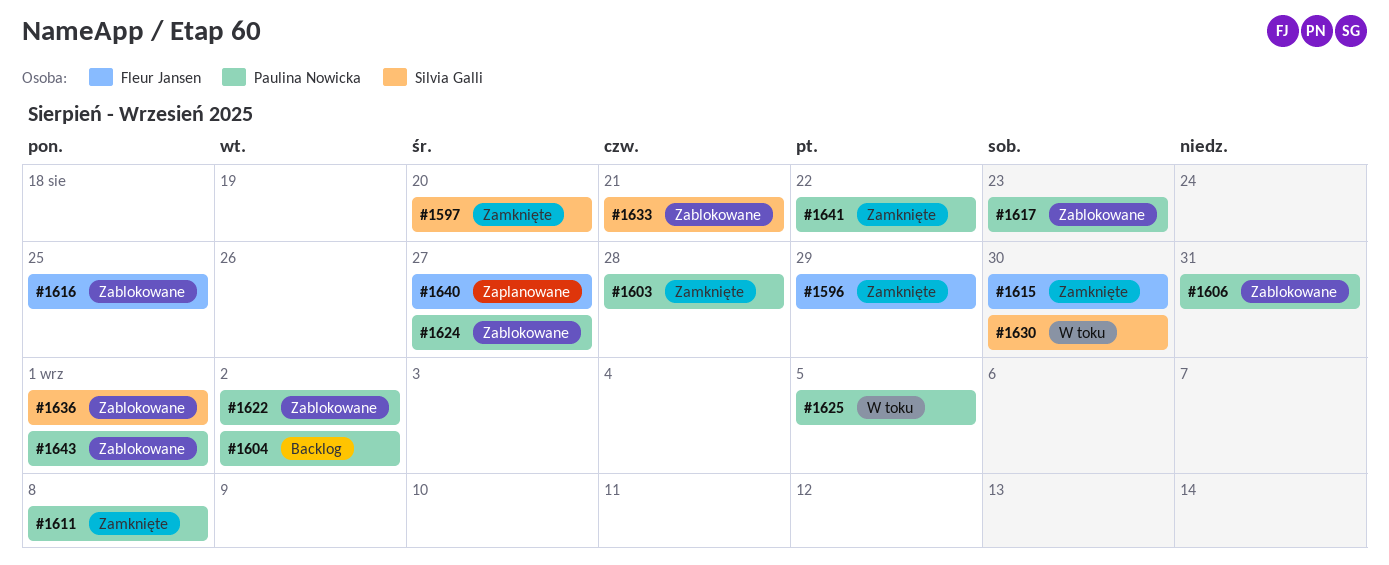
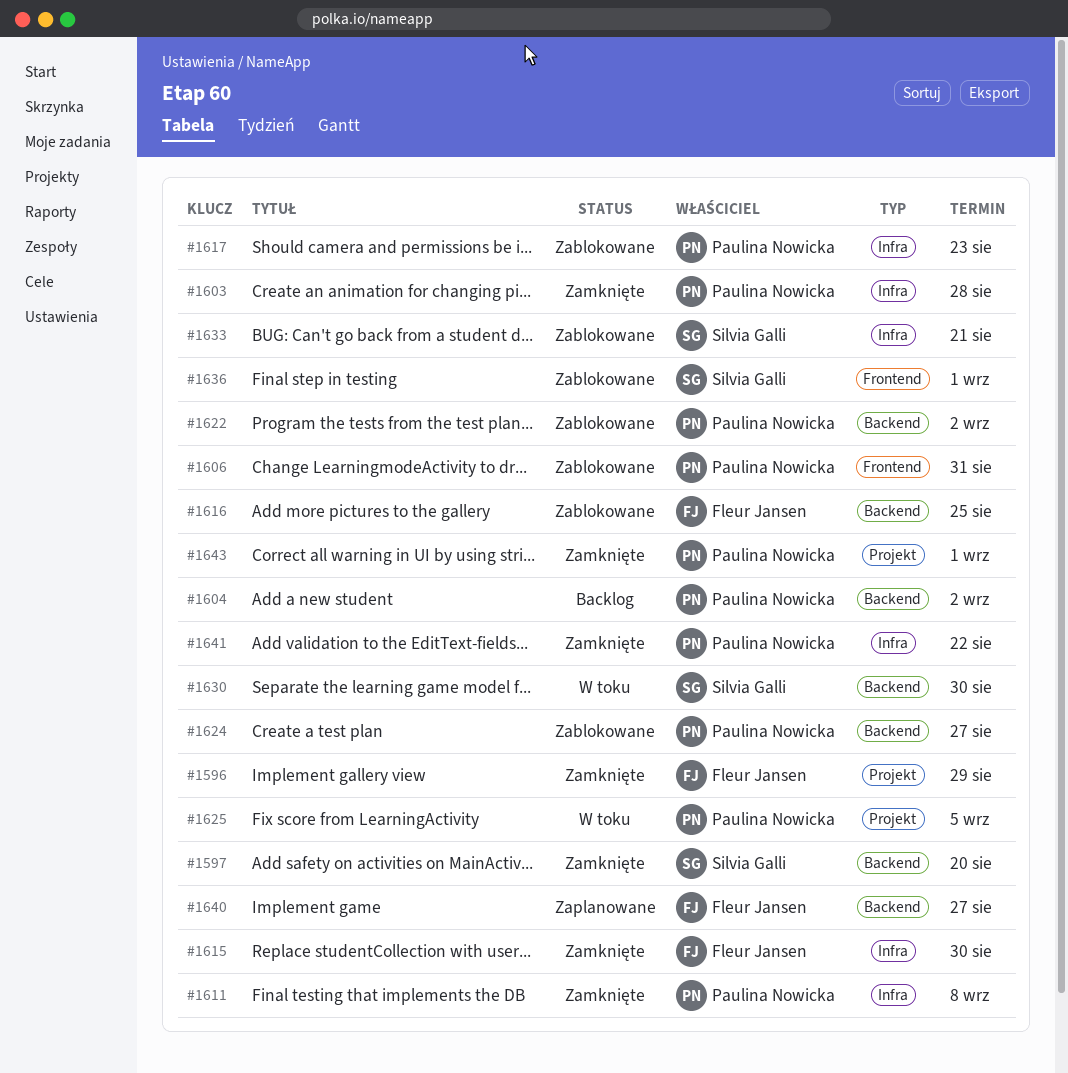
#1643, status: Zablokowane -> Zamknięte

